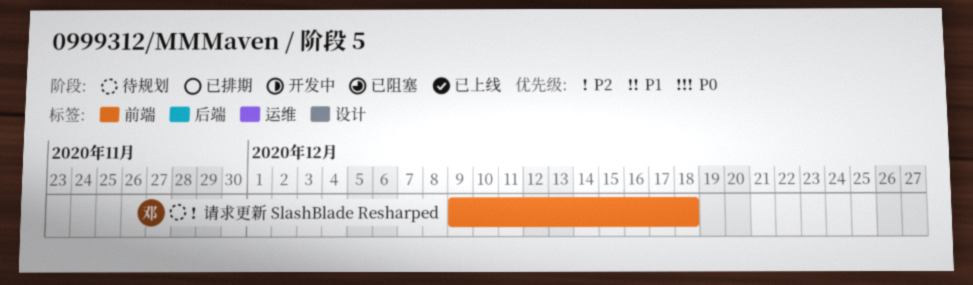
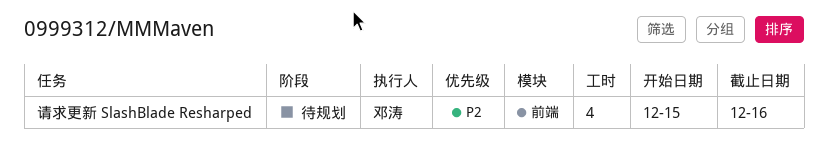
请求更新 SlashBlade Resharped, start: Dec 9 -> Dec 15
请求更新 SlashBlade Resharped, due: Dec 18 -> Dec 16

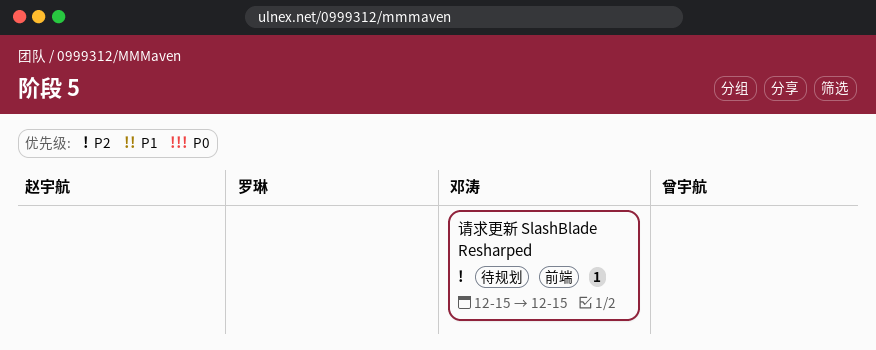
请求更新 SlashBlade Resharped, estimate: 4 -> 1
请求更新 SlashBlade Resharped, due: Dec 16 -> Dec 15

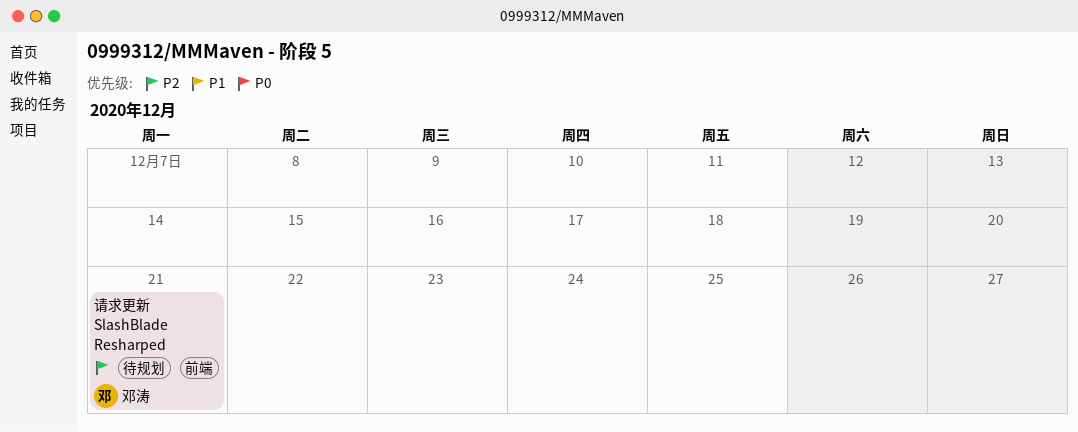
请求更新 SlashBlade Resharped, due: Dec 15 -> Dec 21

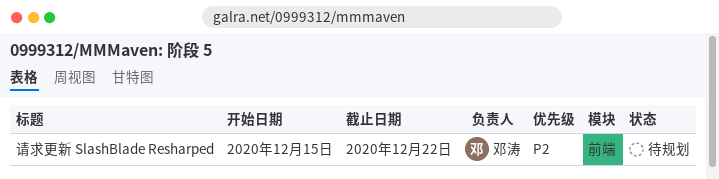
请求更新 SlashBlade Resharped, due: Dec 21 -> Dec 22

